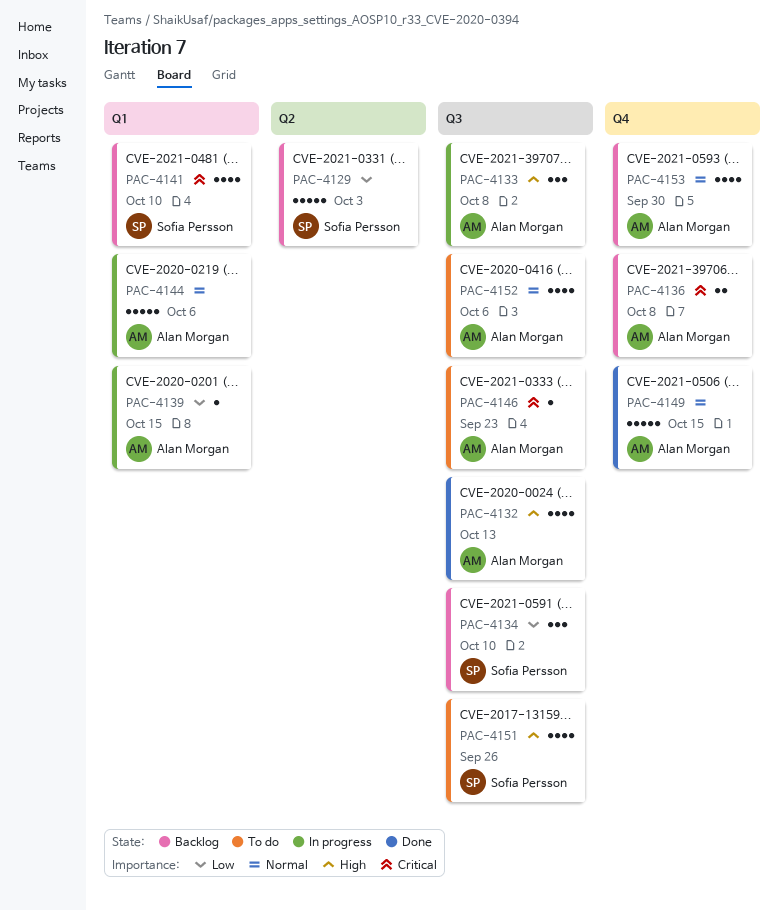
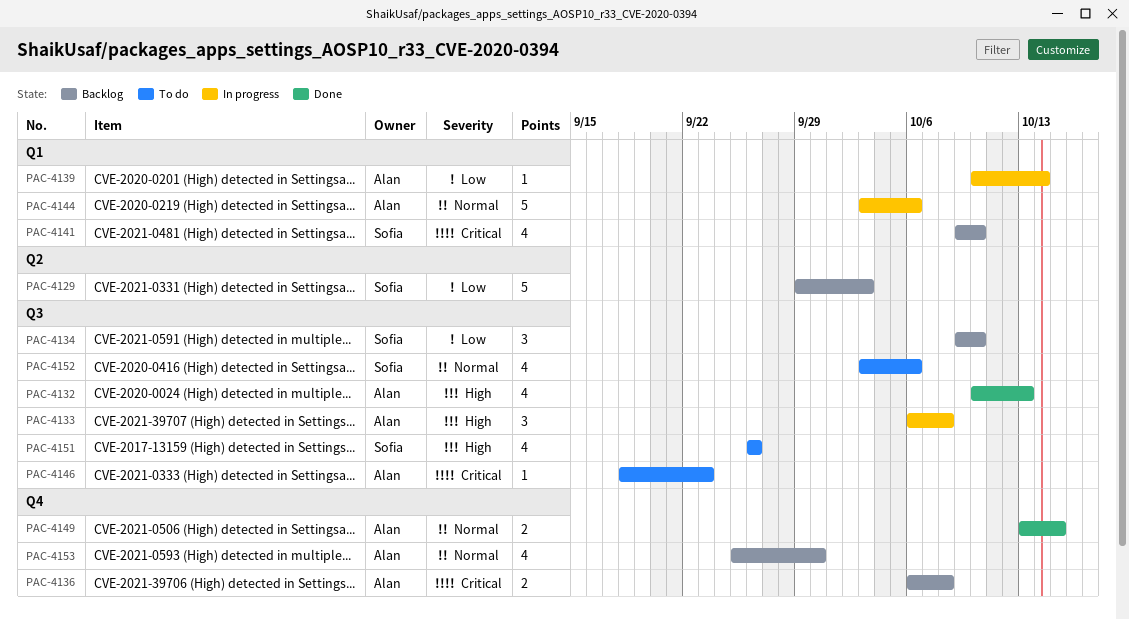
PAC-4139, due: Oct 15 -> Oct 14
PAC-4149, estimate: 5 -> 2
PAC-4152, owner: Alan Morgan -> Sofia Persson

